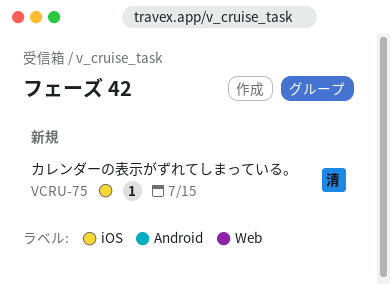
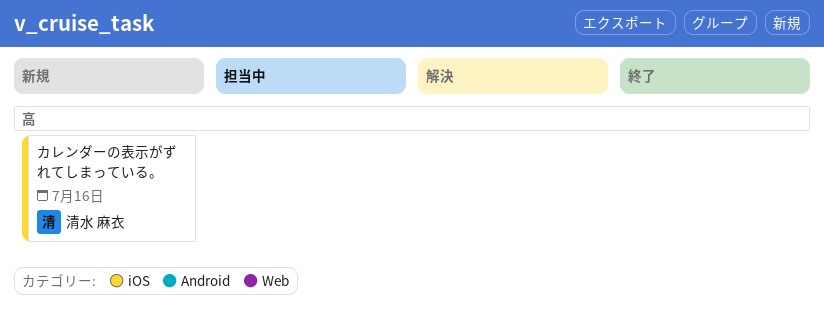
カレンダーの表示がずれてしまっている。, due: Jul 15 -> Jul 16

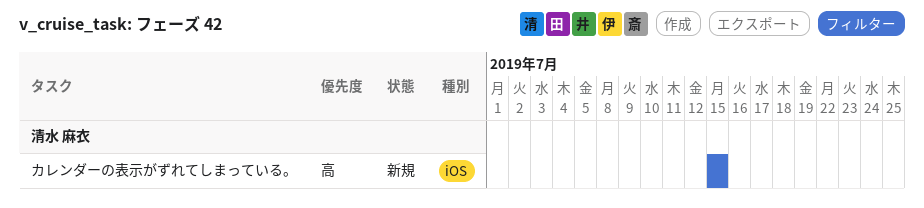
カレンダーの表示がずれてしまっている。, due: Jul 16 -> Jul 15

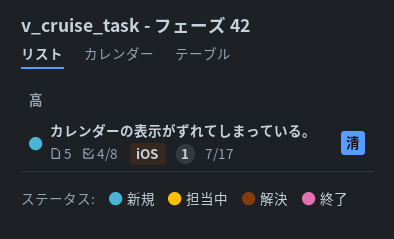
カレンダーの表示がずれてしまっている。, due: Jul 15 -> Jul 17

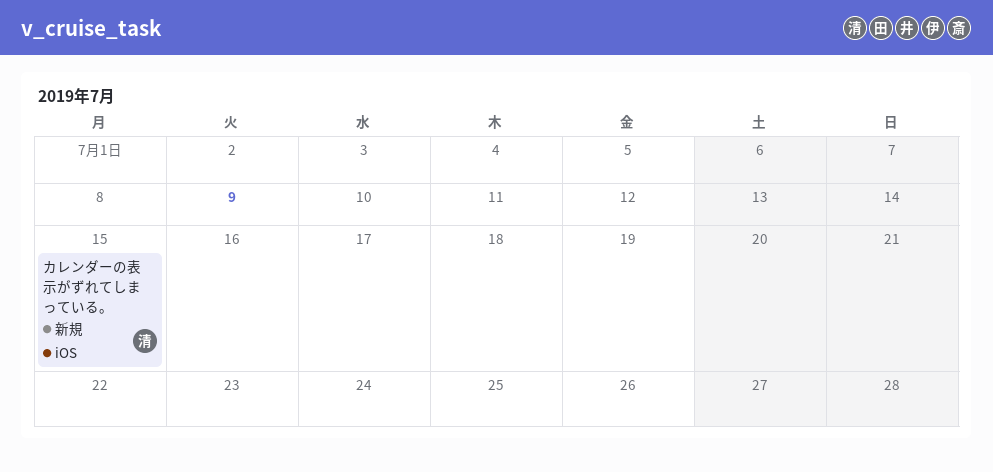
カレンダーの表示がずれてしまっている。, due: Jul 17 -> Jul 15

